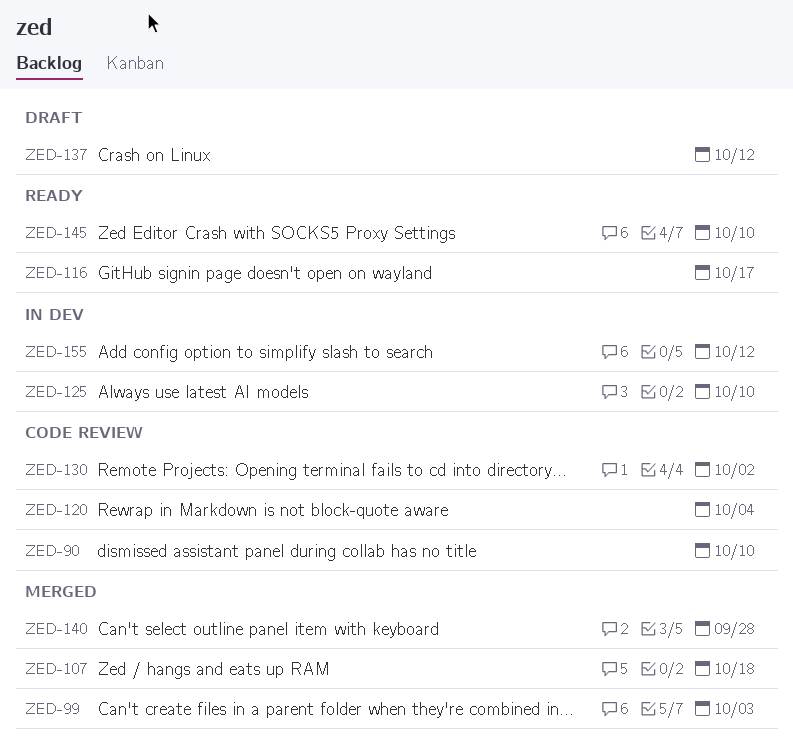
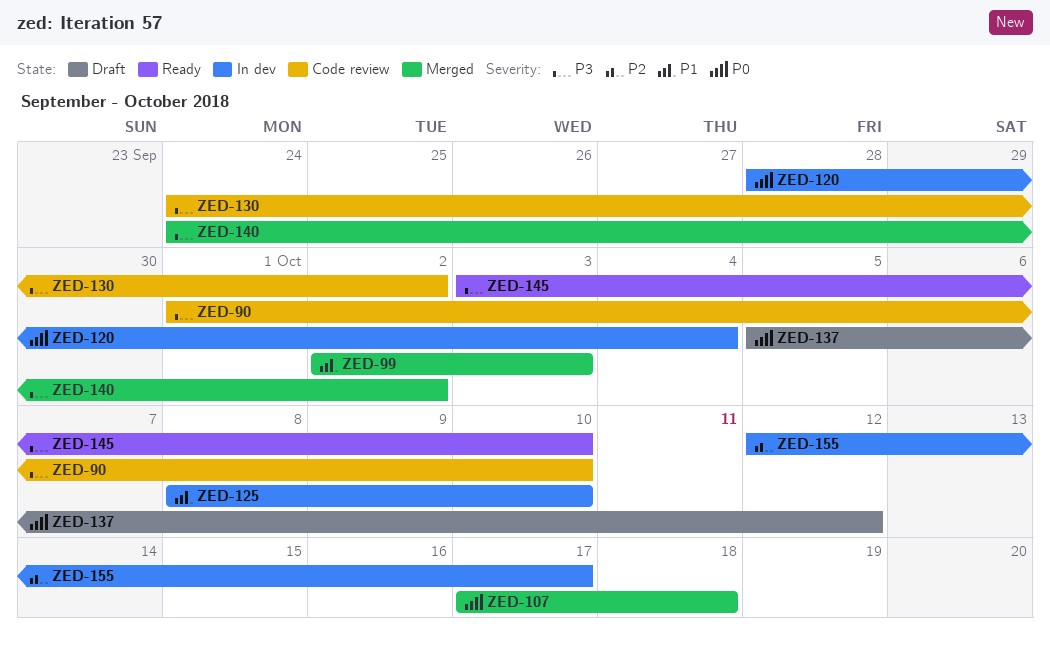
ZED-116: present -> none
ZED-120, status: Code review -> In dev
ZED-140, due: Sep 28 -> Oct 2
ZED-155, due: Oct 12 -> Oct 17

